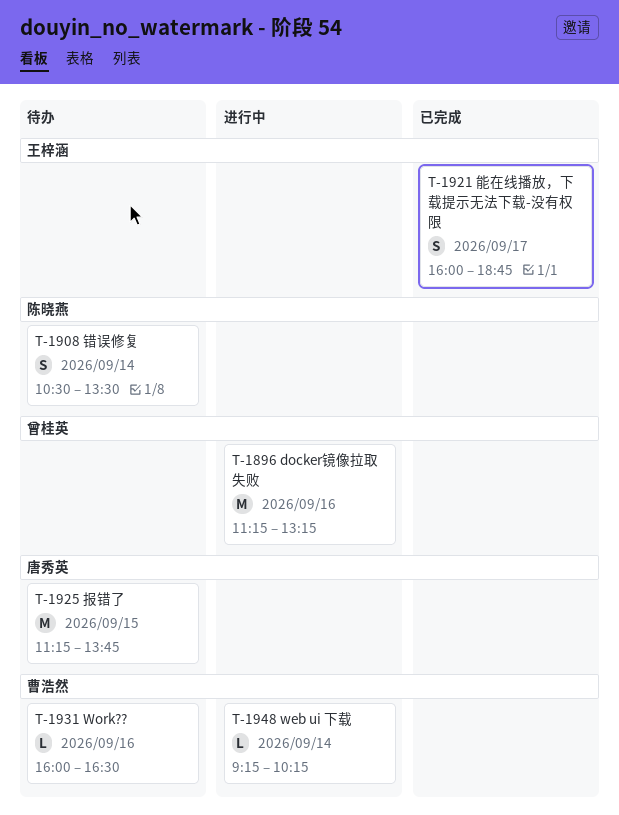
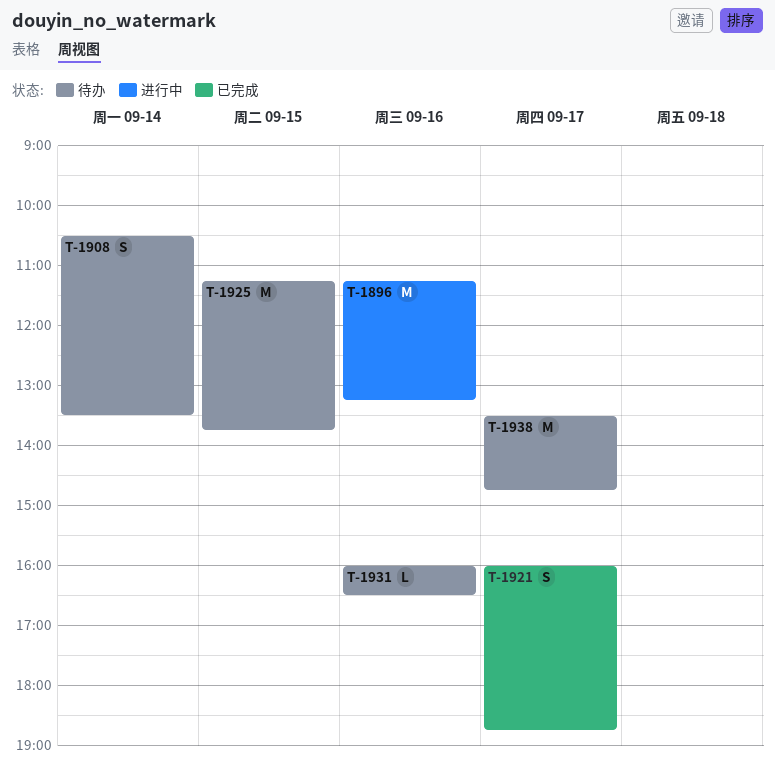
T-1938: none -> present
T-1948: present -> none

